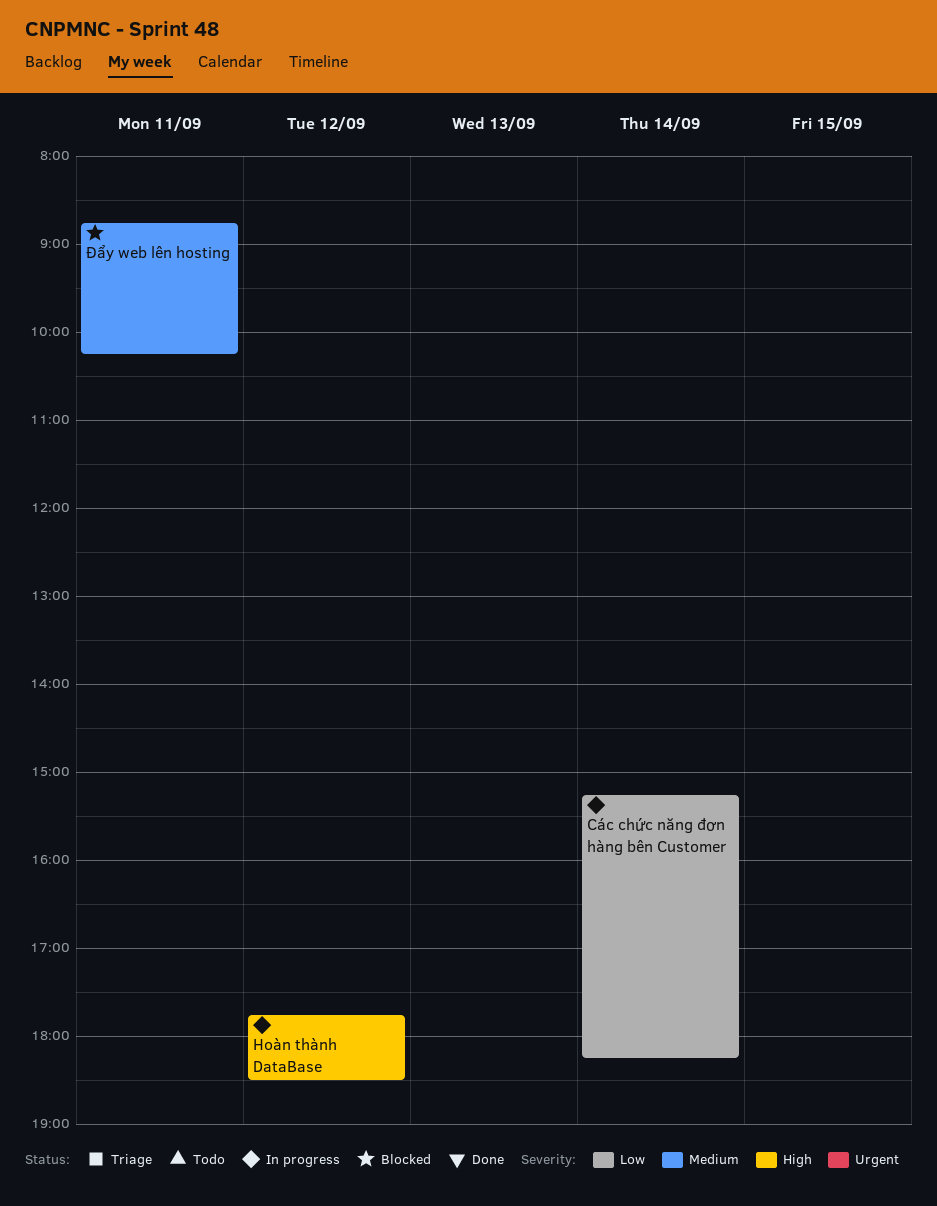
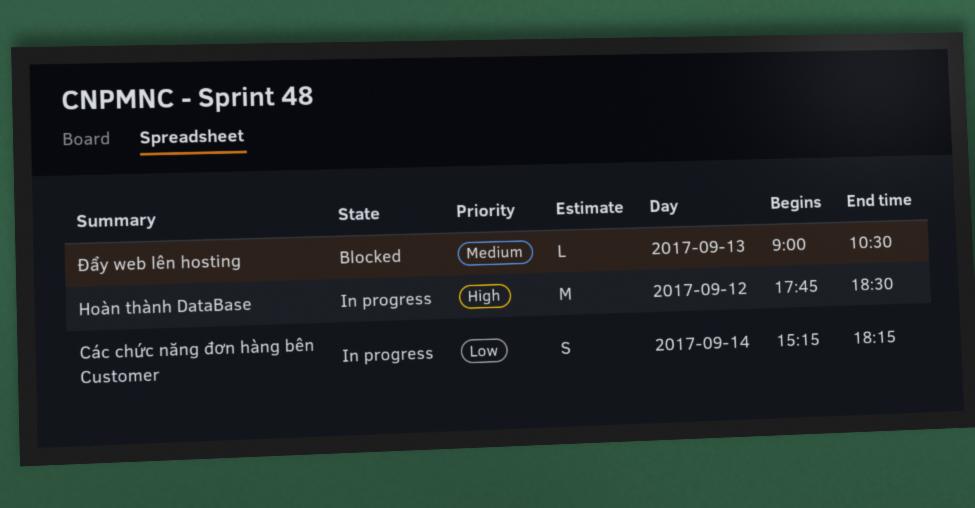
Đẩy web lên hosting, day: Sep 11 -> Sep 13
Đẩy web lên hosting, begins: 08:45 -> 09:00
Đẩy web lên hosting, ends: 10:15 -> 10:30

